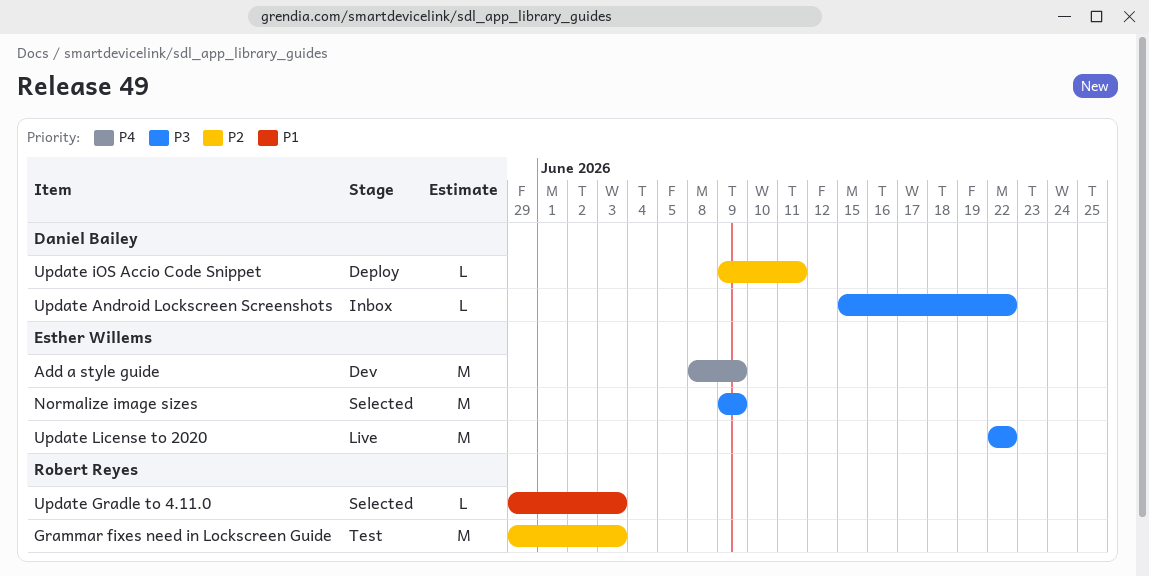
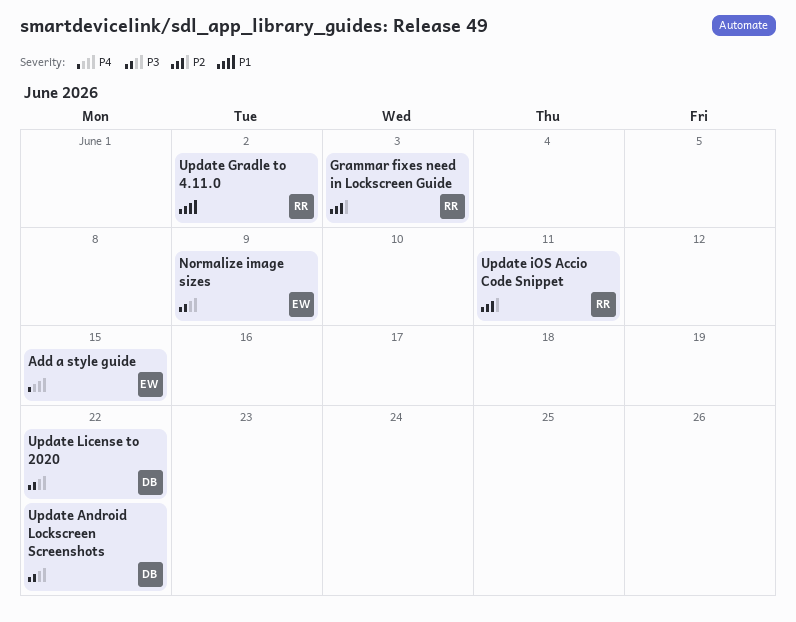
Add a style guide, due: Jun 9 -> Jun 15
Update Gradle to 4.11.0, due: Jun 3 -> Jun 2
Update iOS Accio Code Snippet, owner: Daniel Bailey -> Robert Reyes
Update License to 2020, owner: Esther Willems -> Daniel Bailey

